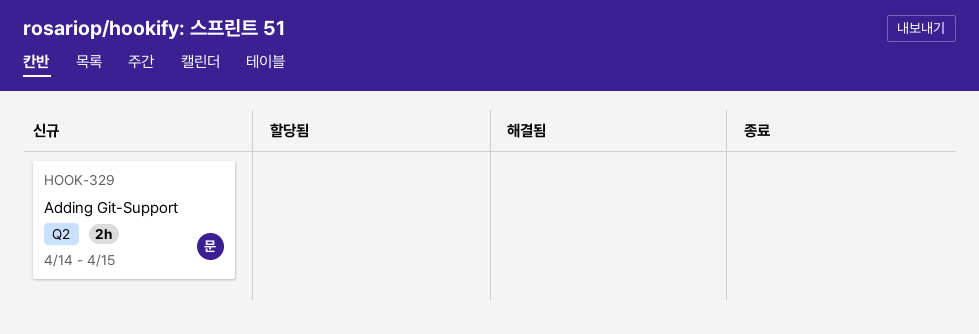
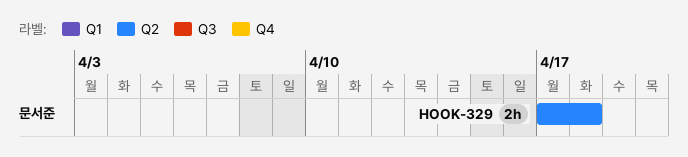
HOOK-329, start: Apr 14 -> Apr 17
HOOK-329, due: Apr 15 -> Apr 18

